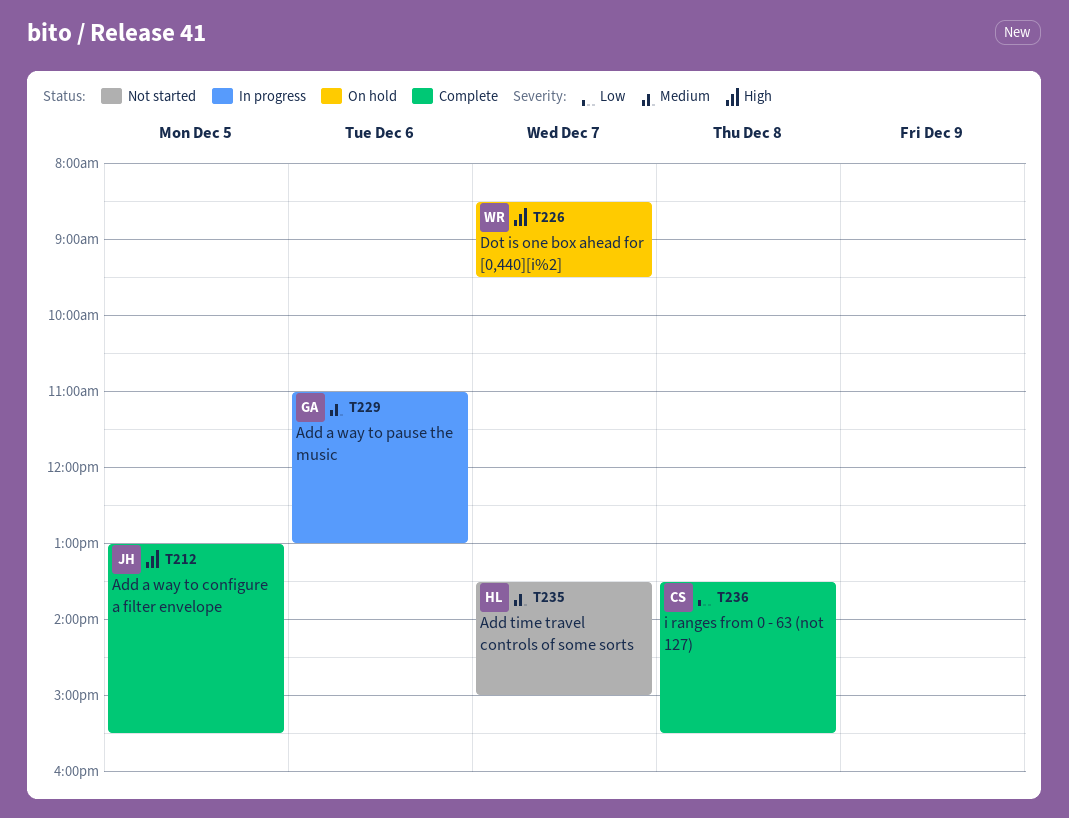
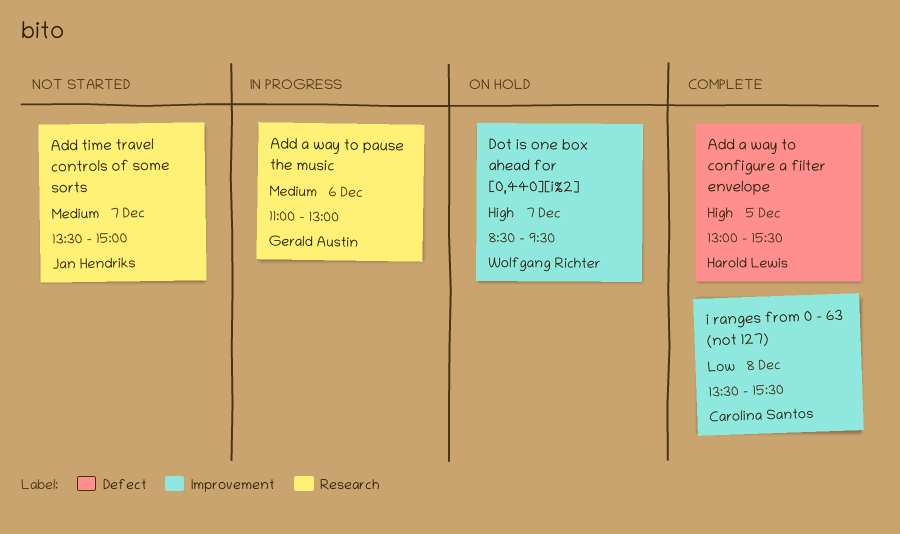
Add a way to configure a filter envelope, owner: Jan Hendriks -> Harold Lewis
Add time travel controls of some sorts, owner: Harold Lewis -> Jan Hendriks

